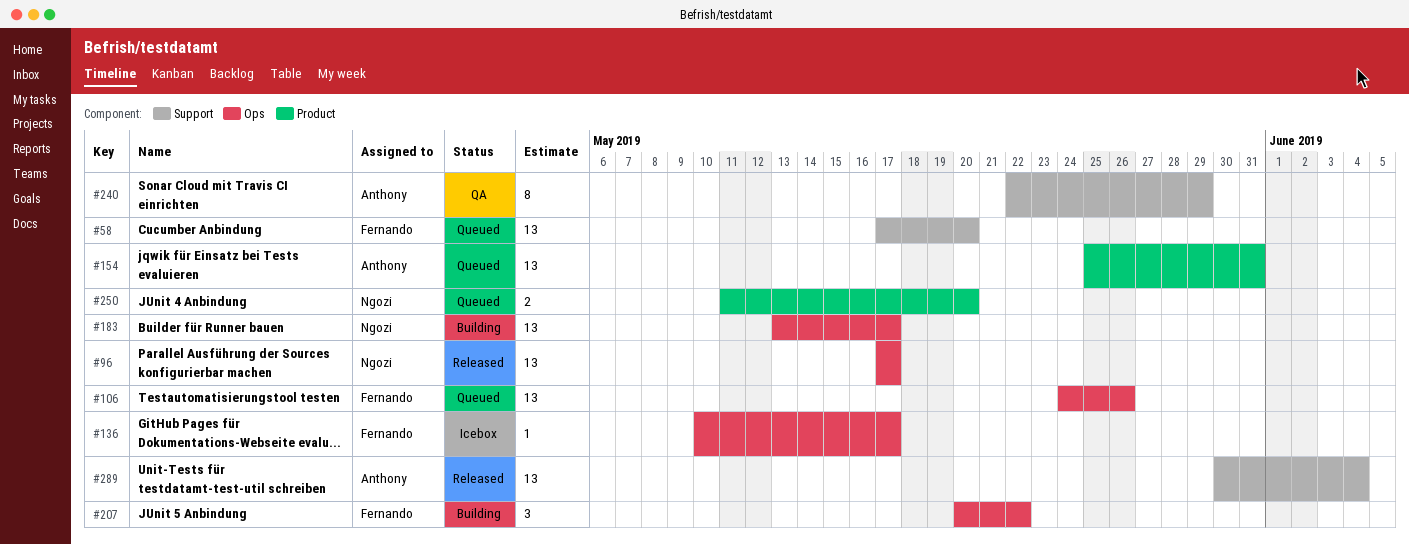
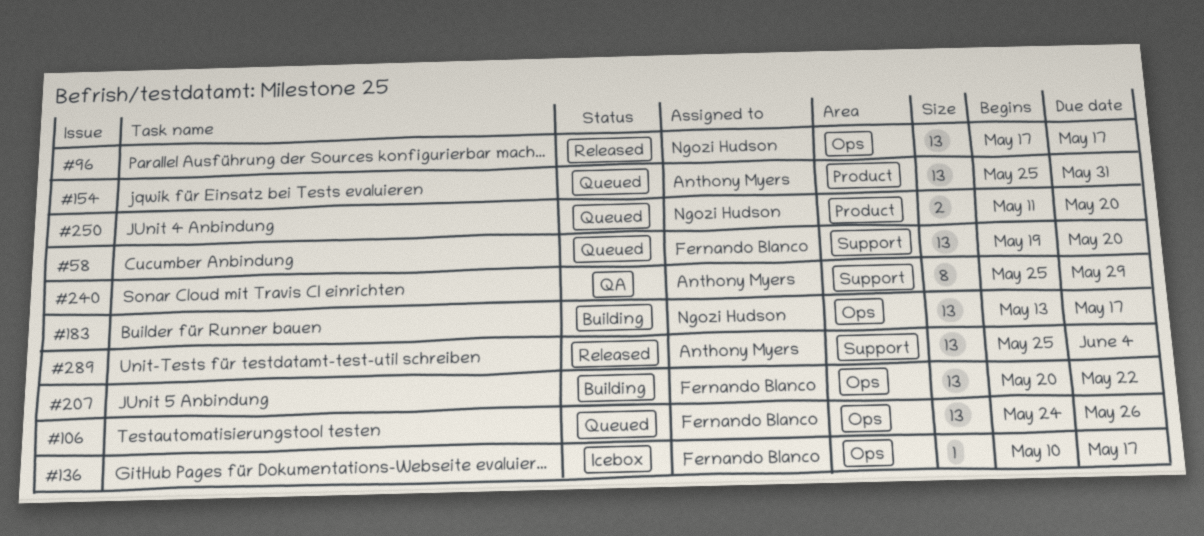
#58, start: May 17 -> May 19
#207, estimate: 3 -> 13
#240, start: May 22 -> May 25
#289, start: May 30 -> May 25

